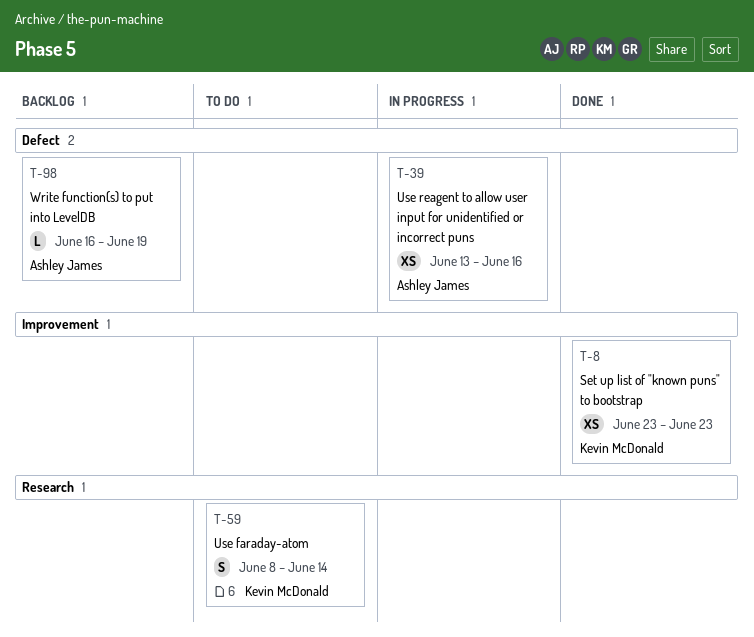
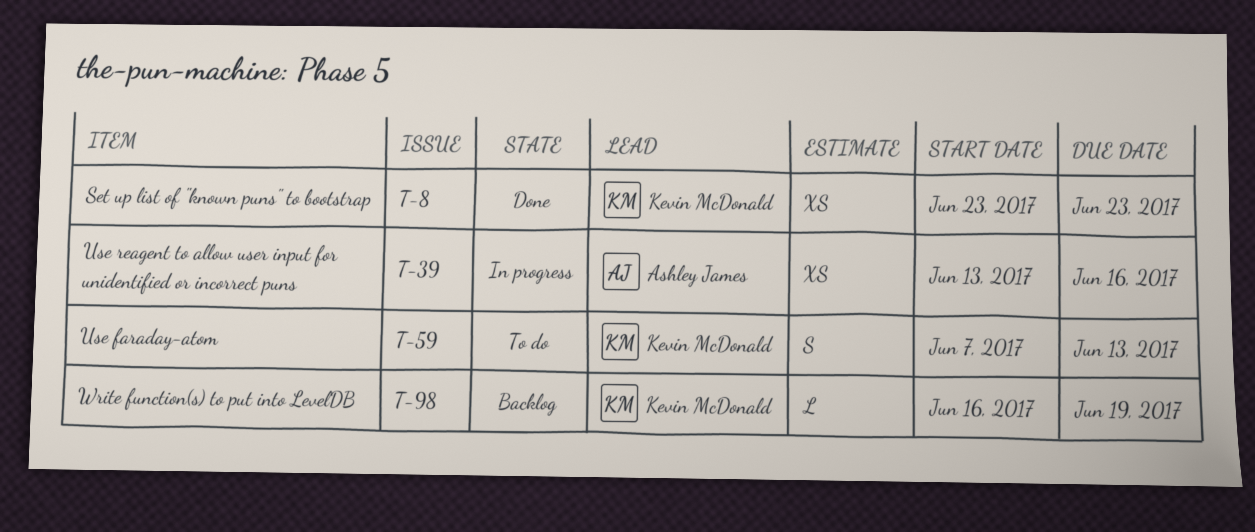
T-59, start: Jun 8 -> Jun 7
T-59, due: Jun 14 -> Jun 13
T-98, owner: Ashley James -> Kevin McDonald

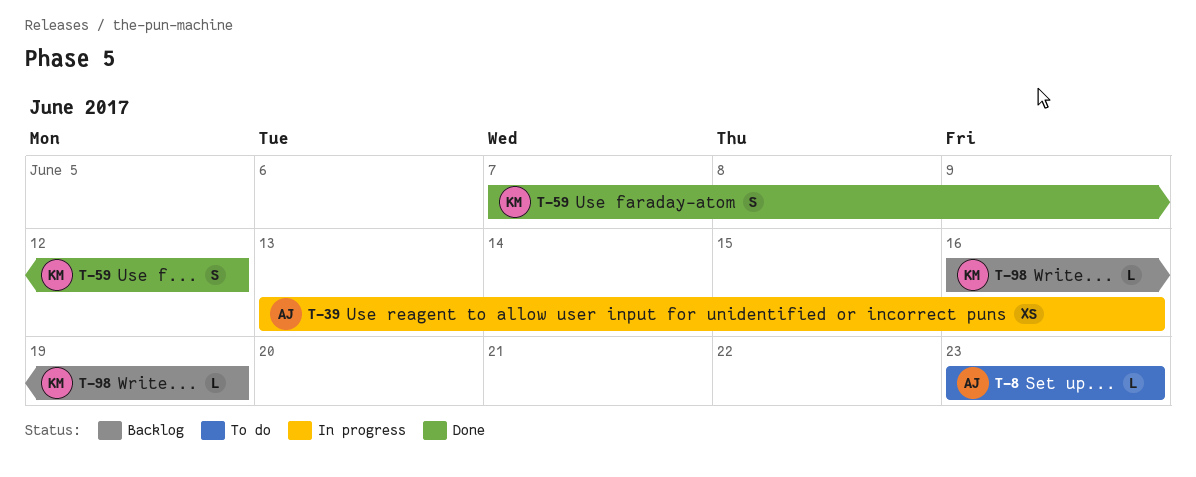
T-8, status: Done -> To do
T-8, owner: Kevin McDonald -> Ashley James
T-8, estimate: XS -> L
T-59, status: To do -> Done
T-59, due: Jun 13 -> Jun 12

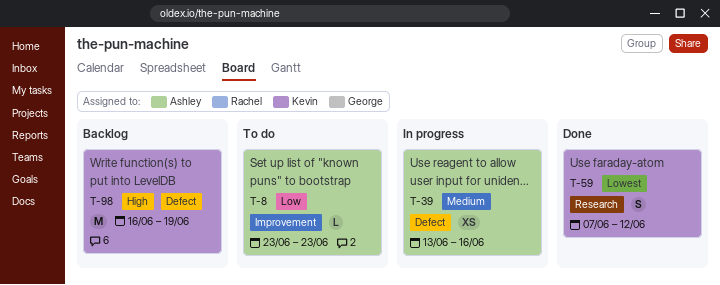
T-98, estimate: L -> M

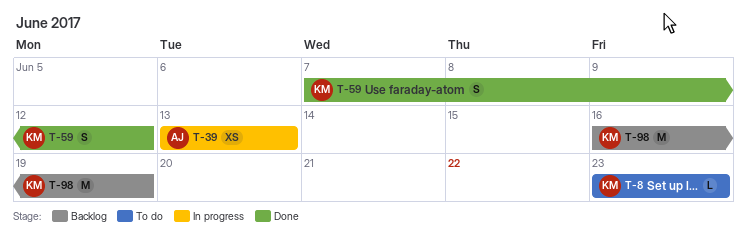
T-8, owner: Ashley -> Kevin
T-39, due: Jun 16 -> Jun 13

